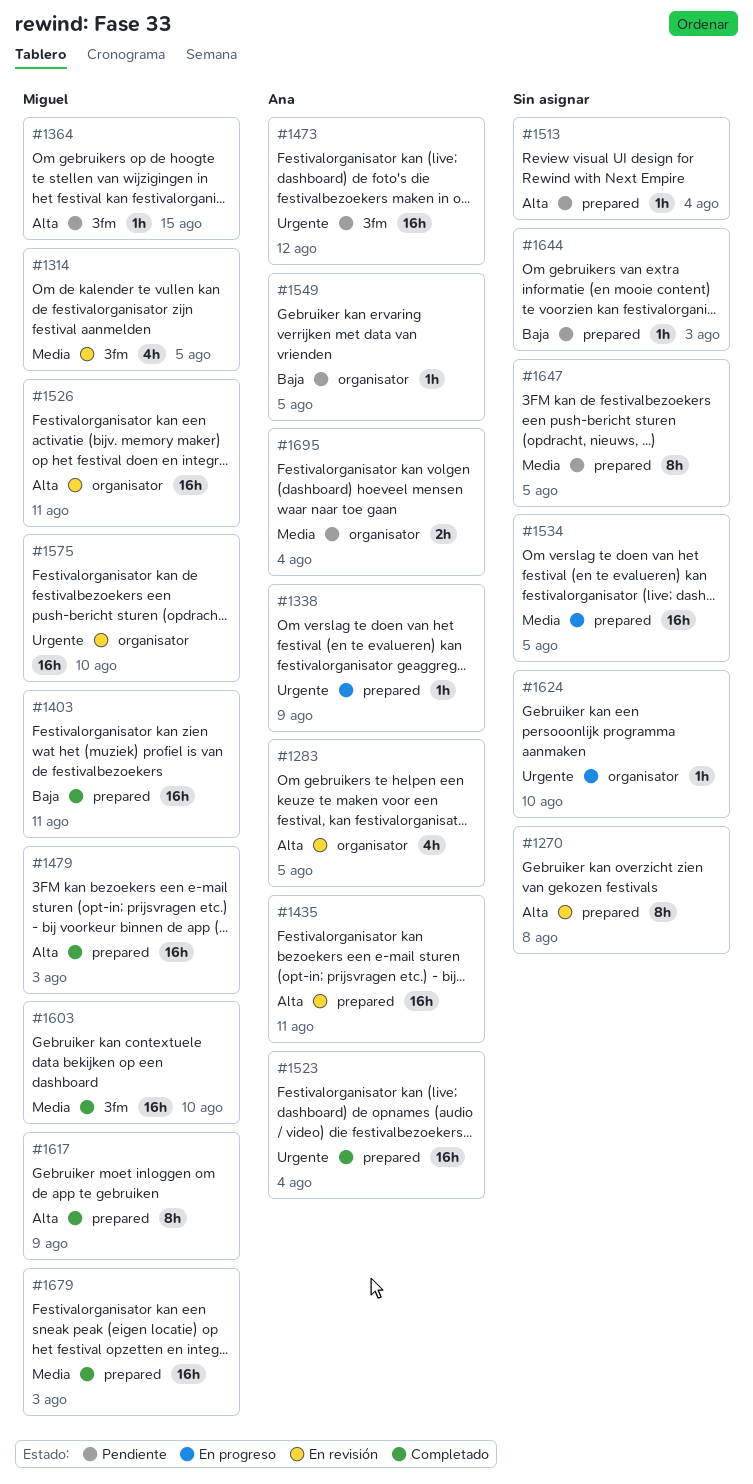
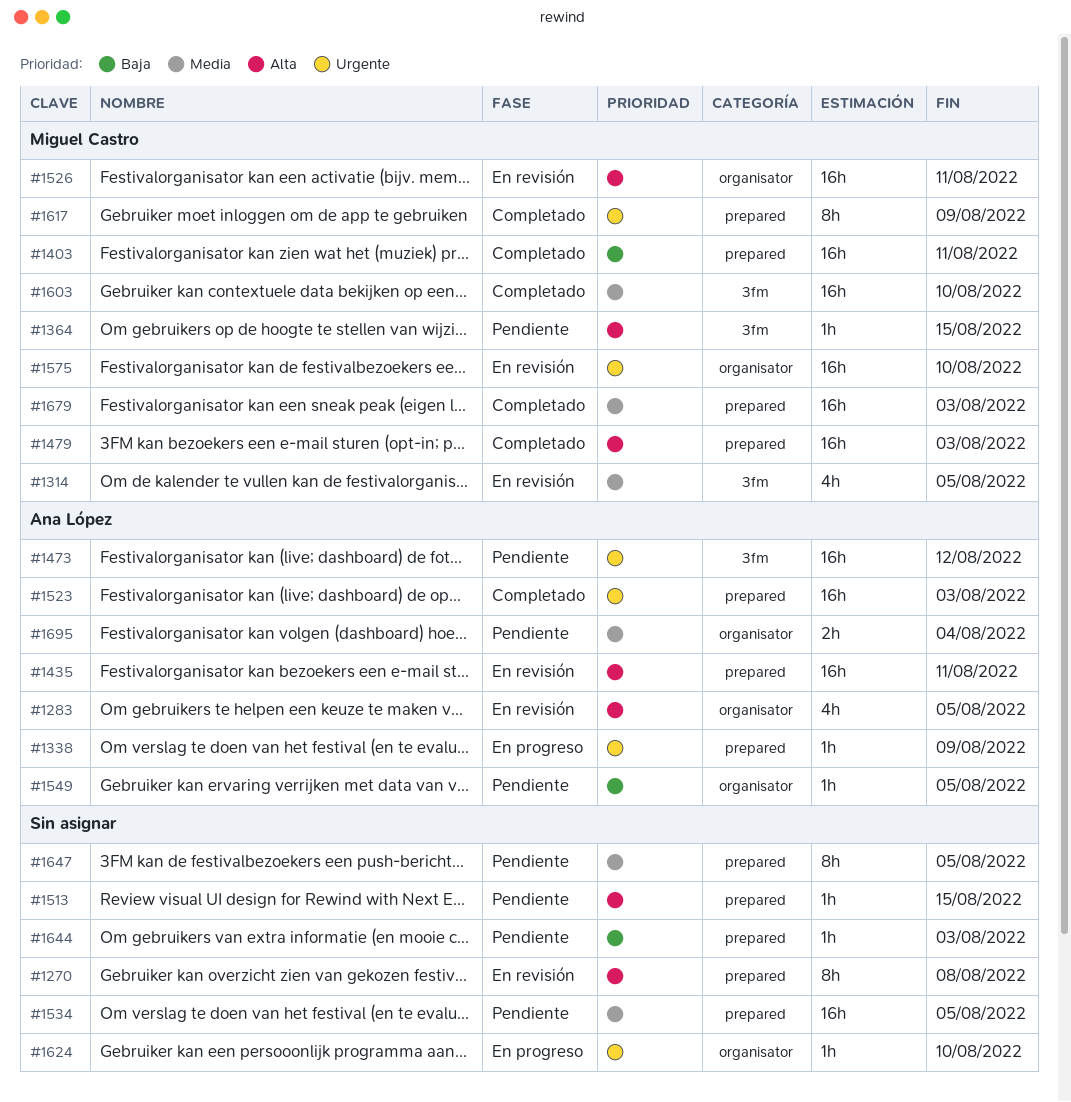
#1513, due: Aug 4 -> Aug 15
#1523, due: Aug 4 -> Aug 3
#1534, status: En progreso -> Pendiente
#1617, priority: Alta -> Urgente

